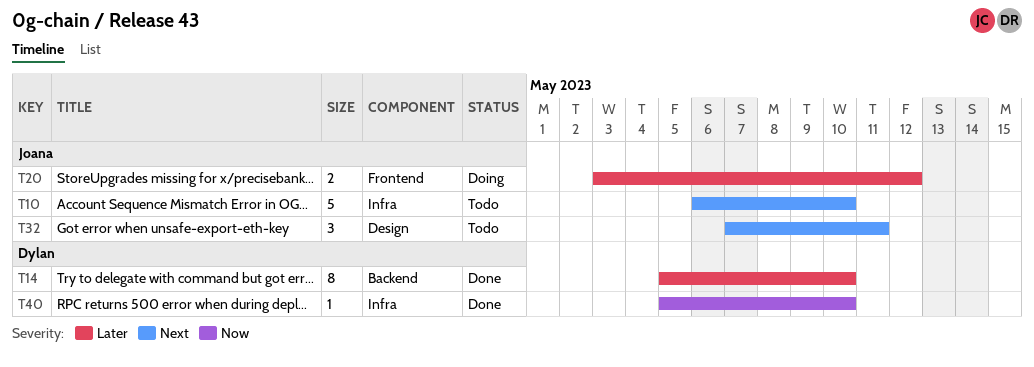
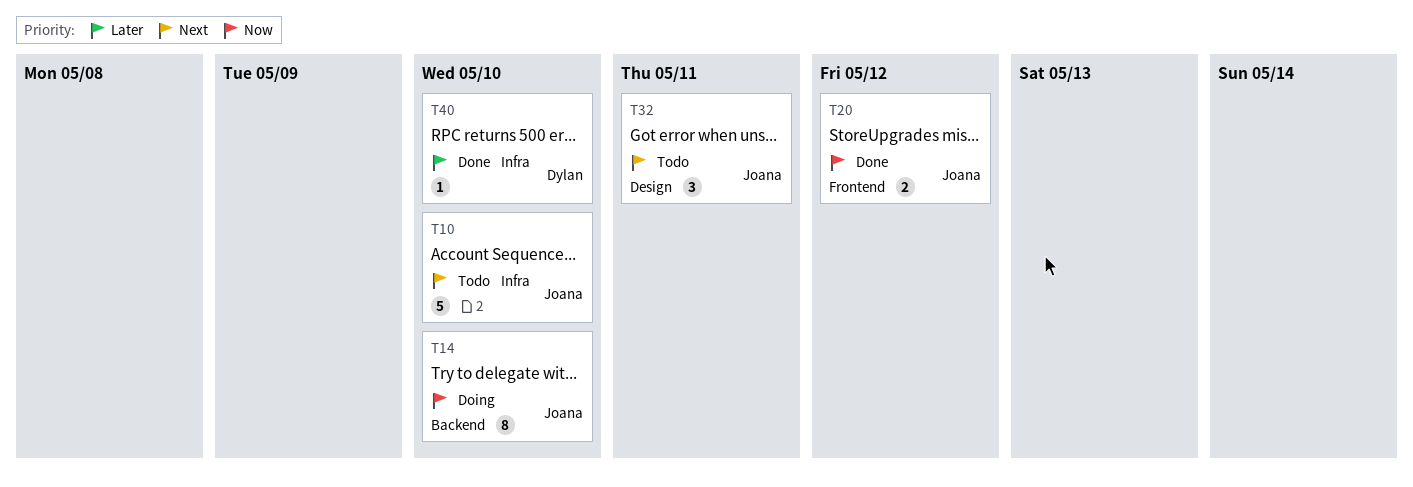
T14, status: Done -> Doing
T14, owner: Dylan -> Joana
T14, priority: Later -> Now
T20, status: Doing -> Done
T20, priority: Later -> Now
T40, priority: Now -> Later

